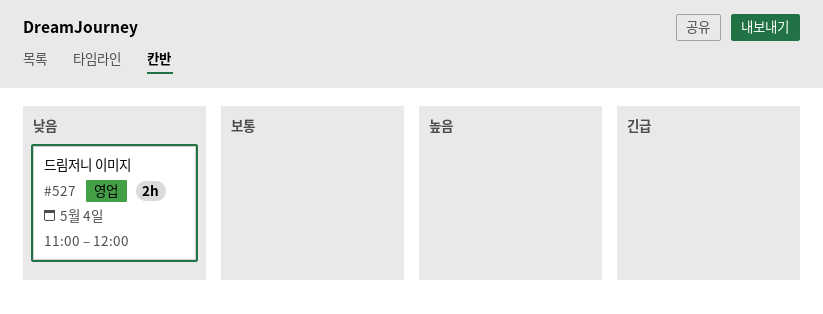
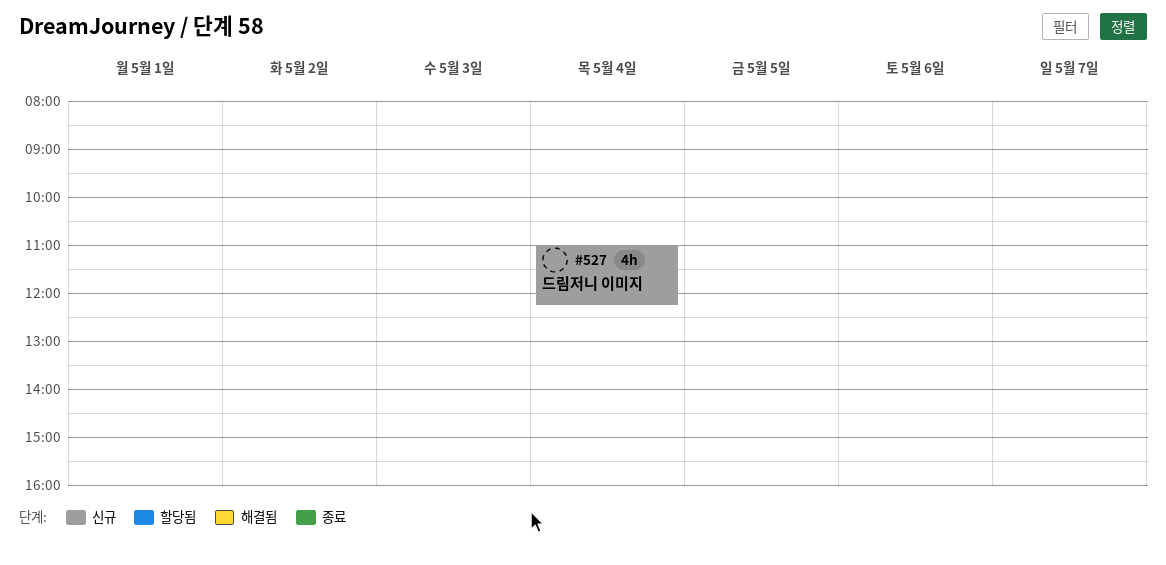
#527, estimate: 2h -> 4h
#527, ends: 12:00 -> 12:15

